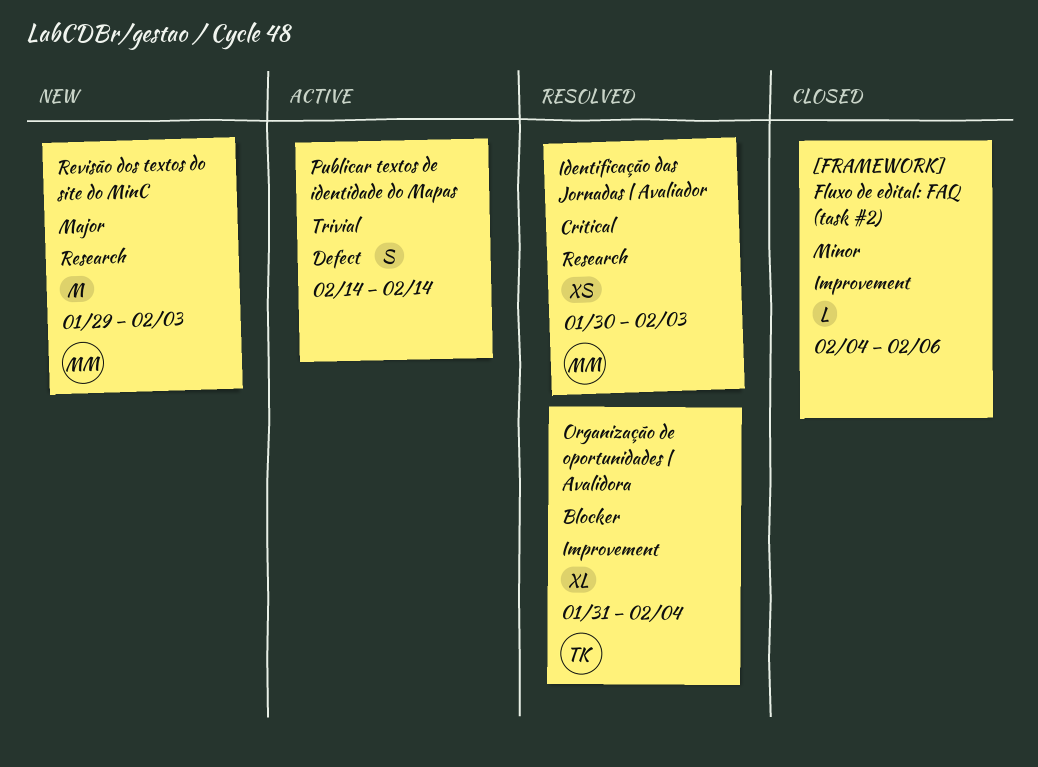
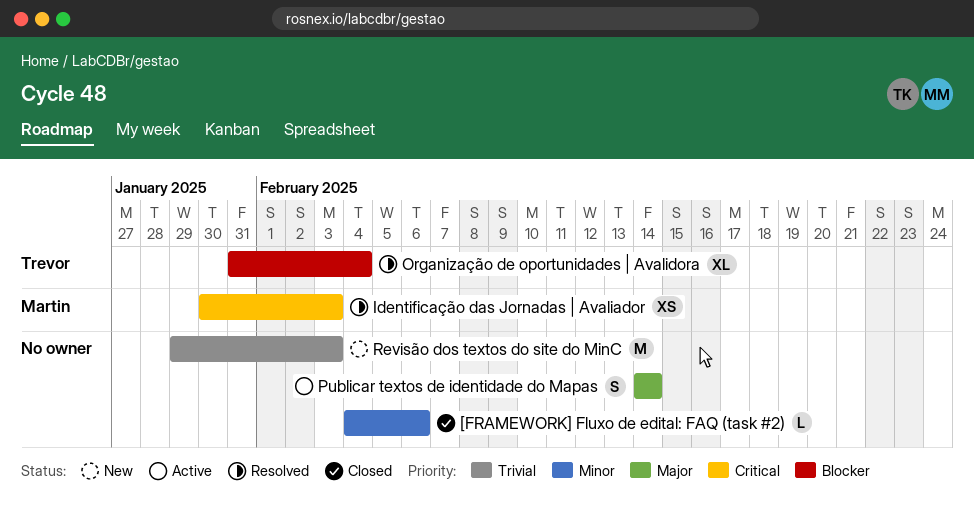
Publicar textos de identidade do Mapas, priority: Trivial -> Major
Revisão dos textos do site do MinC, owner: Martin -> none
Revisão dos textos do site do MinC, priority: Major -> Trivial

